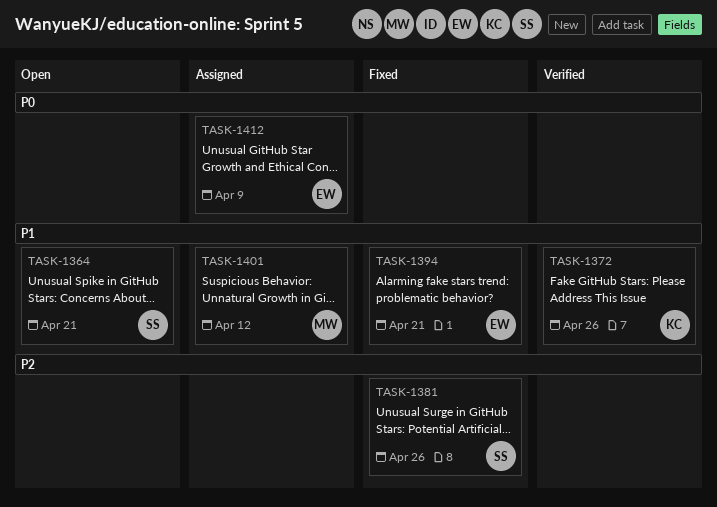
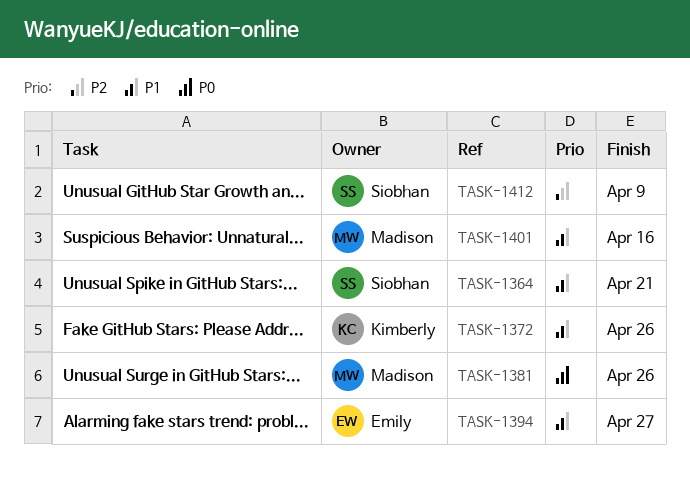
TASK-1381, owner: Siobhan -> Madison
TASK-1381, priority: P2 -> P0
TASK-1394, due: Apr 21 -> Apr 27
TASK-1401, due: Apr 12 -> Apr 16
TASK-1412, owner: Emily -> Siobhan
TASK-1412, priority: P0 -> P2

